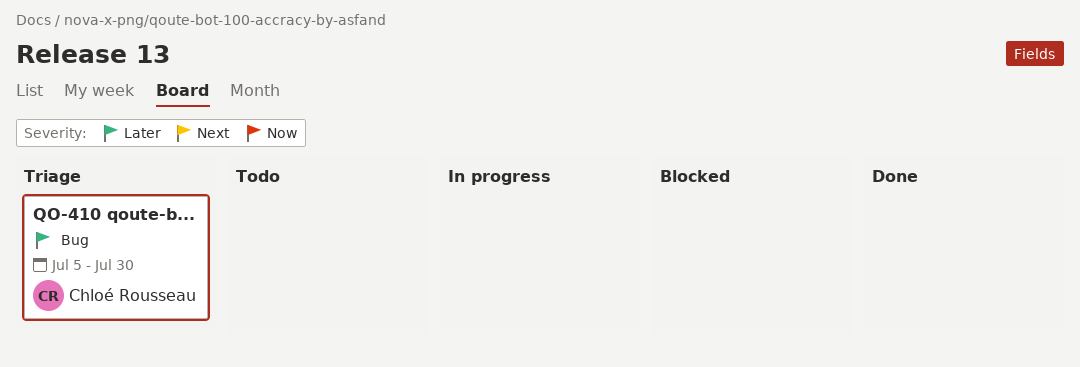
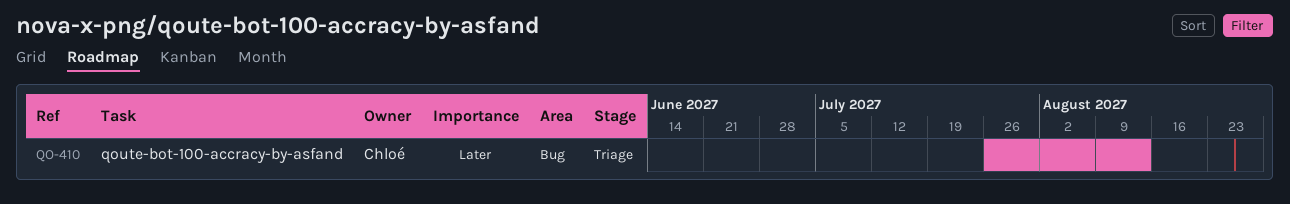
QO-410, start: Jul 5 -> Jul 26
QO-410, due: Jul 30 -> Aug 13

